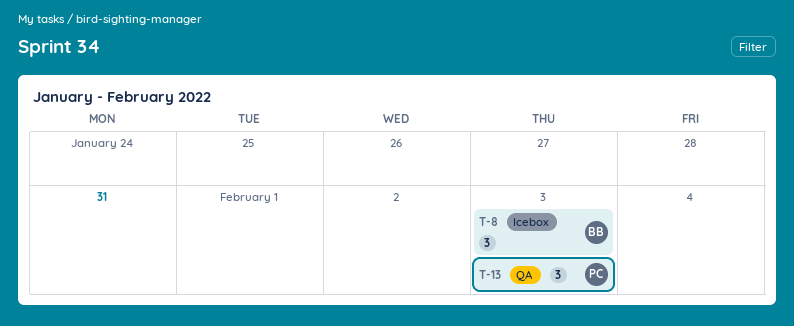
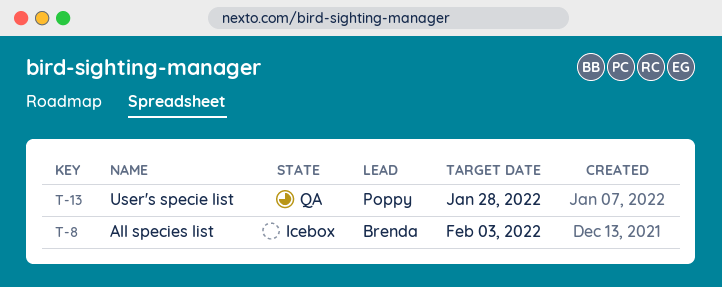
T-13, due: Feb 3 -> Jan 28

